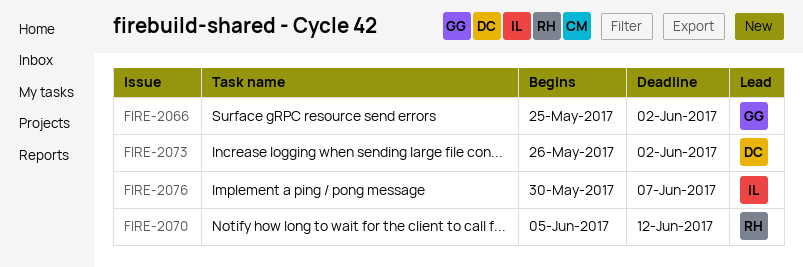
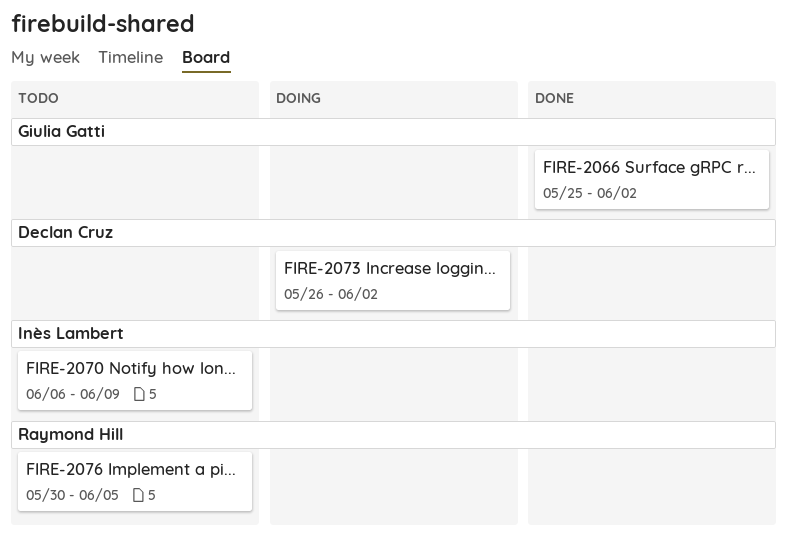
FIRE-2070, owner: Raymond Hill -> Inès Lambert
FIRE-2070, start: Jun 5 -> Jun 6
FIRE-2070, due: Jun 12 -> Jun 9
FIRE-2076, owner: Inès Lambert -> Raymond Hill
FIRE-2076, due: Jun 7 -> Jun 5

